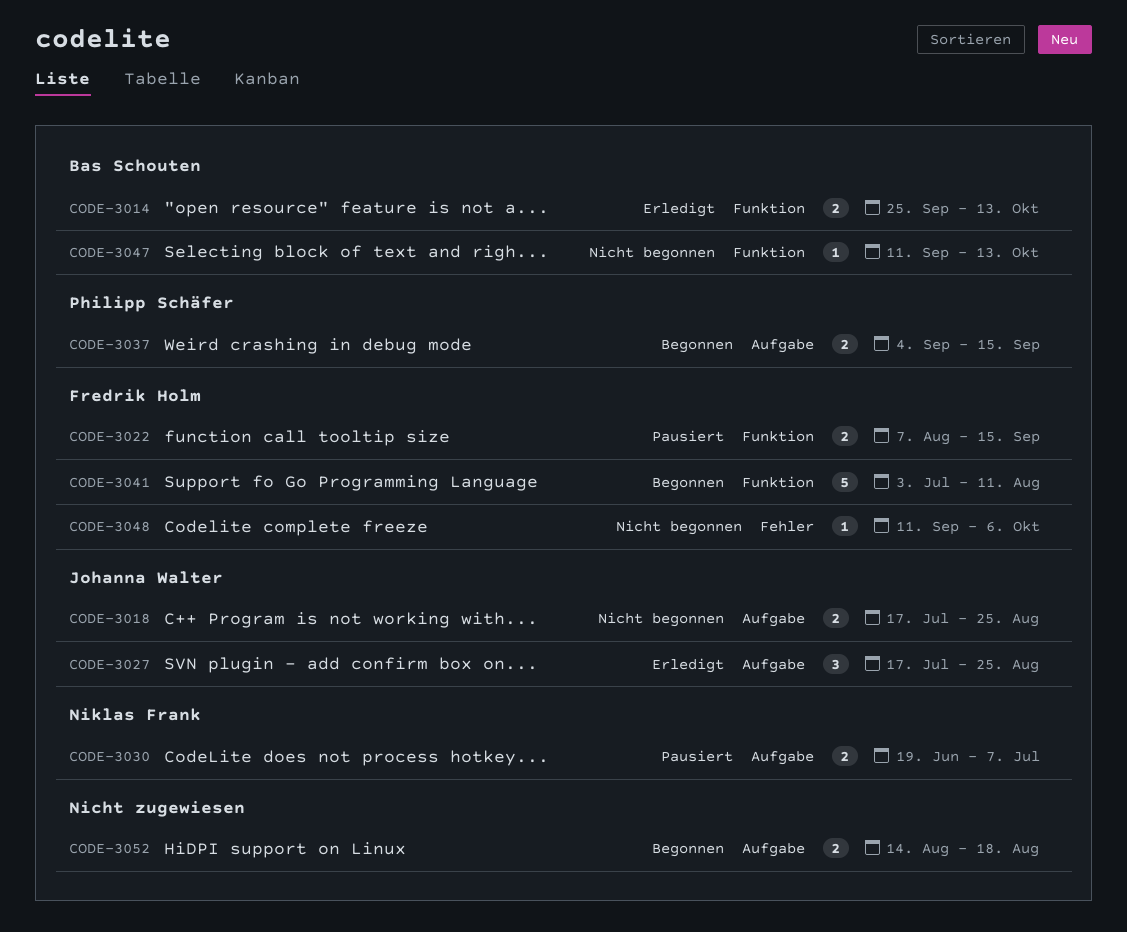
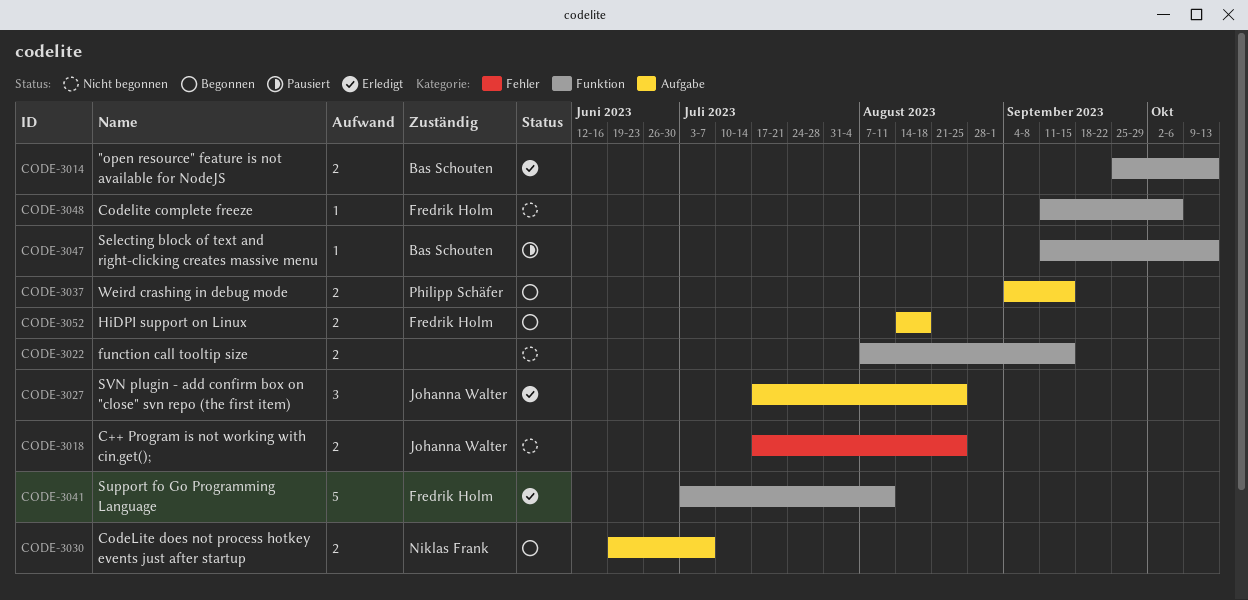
CODE-3018, label: Aufgabe -> Fehler
CODE-3022, status: Pausiert -> Nicht begonnen
CODE-3022, owner: Fredrik Holm -> none
CODE-3030, status: Pausiert -> Begonnen
CODE-3041, status: Begonnen -> Erledigt
CODE-3047, status: Nicht begonnen -> Pausiert
CODE-3048, label: Fehler -> Funktion
CODE-3052, owner: none -> Fredrik Holm

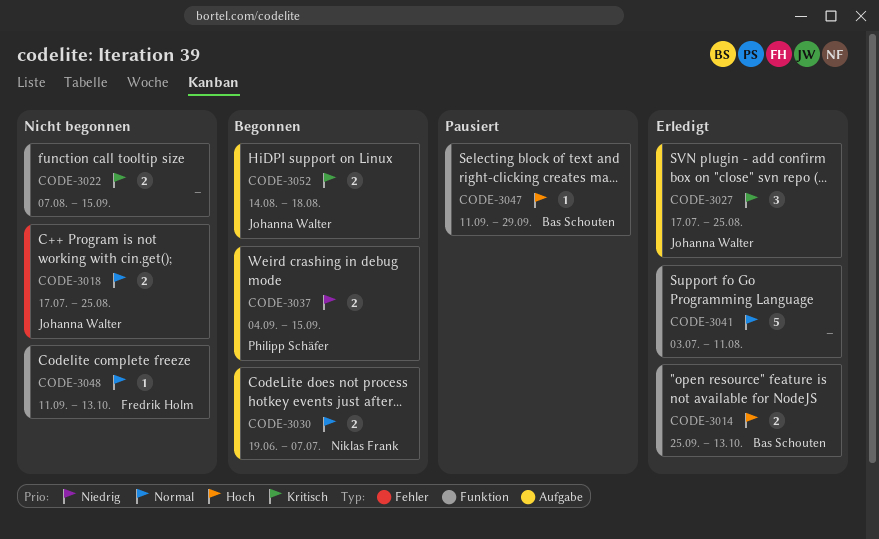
CODE-3041, owner: Fredrik Holm -> none
CODE-3047, due: Oct 13 -> Sep 29
CODE-3048, due: Oct 6 -> Oct 13
CODE-3052, owner: Fredrik Holm -> Johanna Walter

